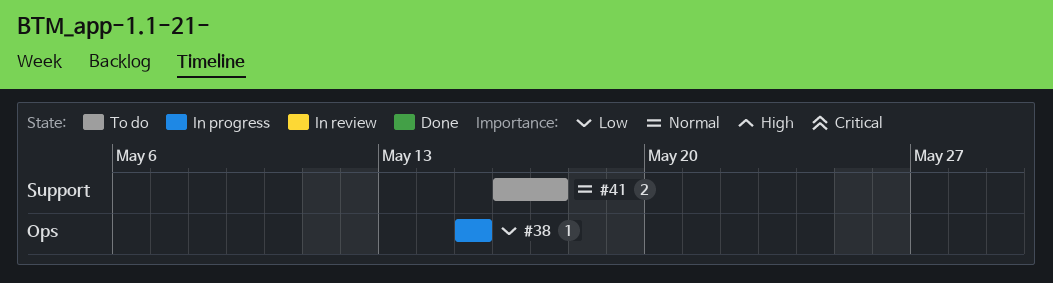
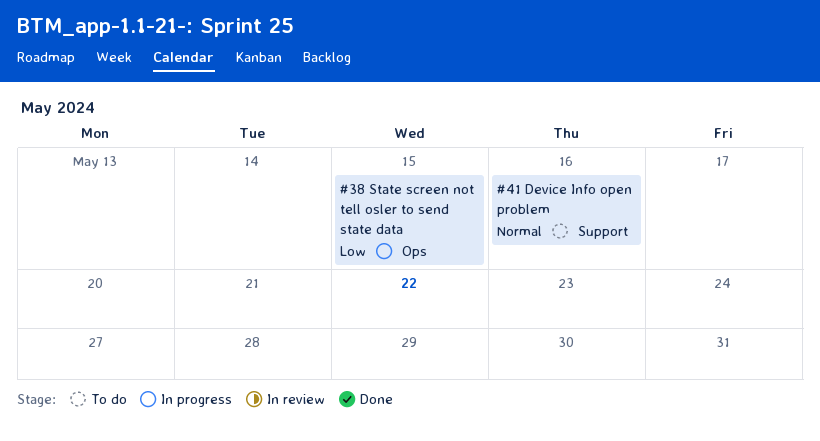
#41, due: May 17 -> May 16

